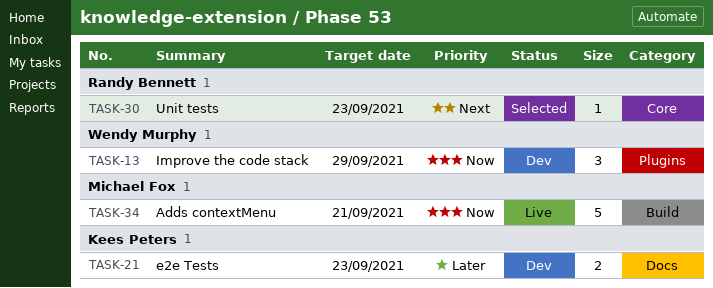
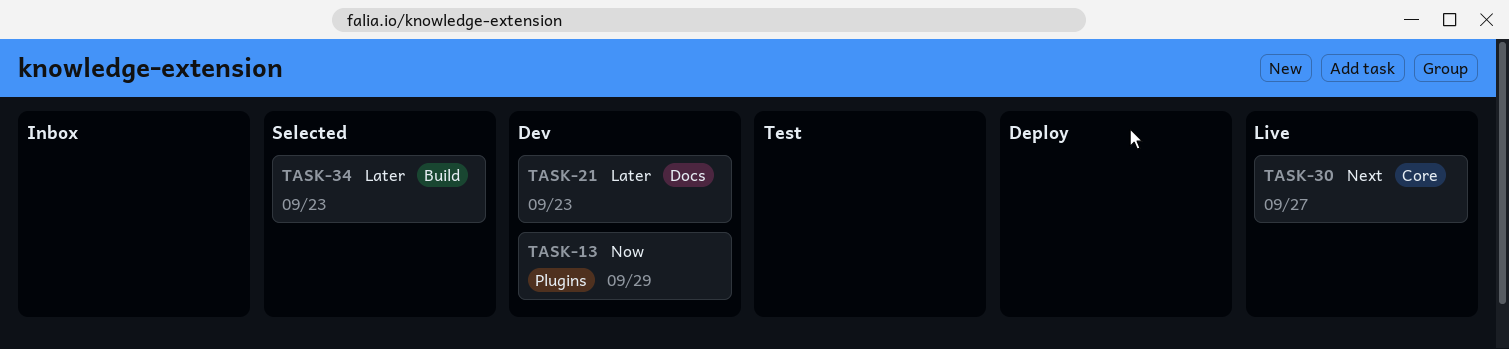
TASK-30, status: Selected -> Live
TASK-30, due: Sep 23 -> Sep 27
TASK-34, status: Live -> Selected
TASK-34, priority: Now -> Later
TASK-34, due: Sep 21 -> Sep 23

